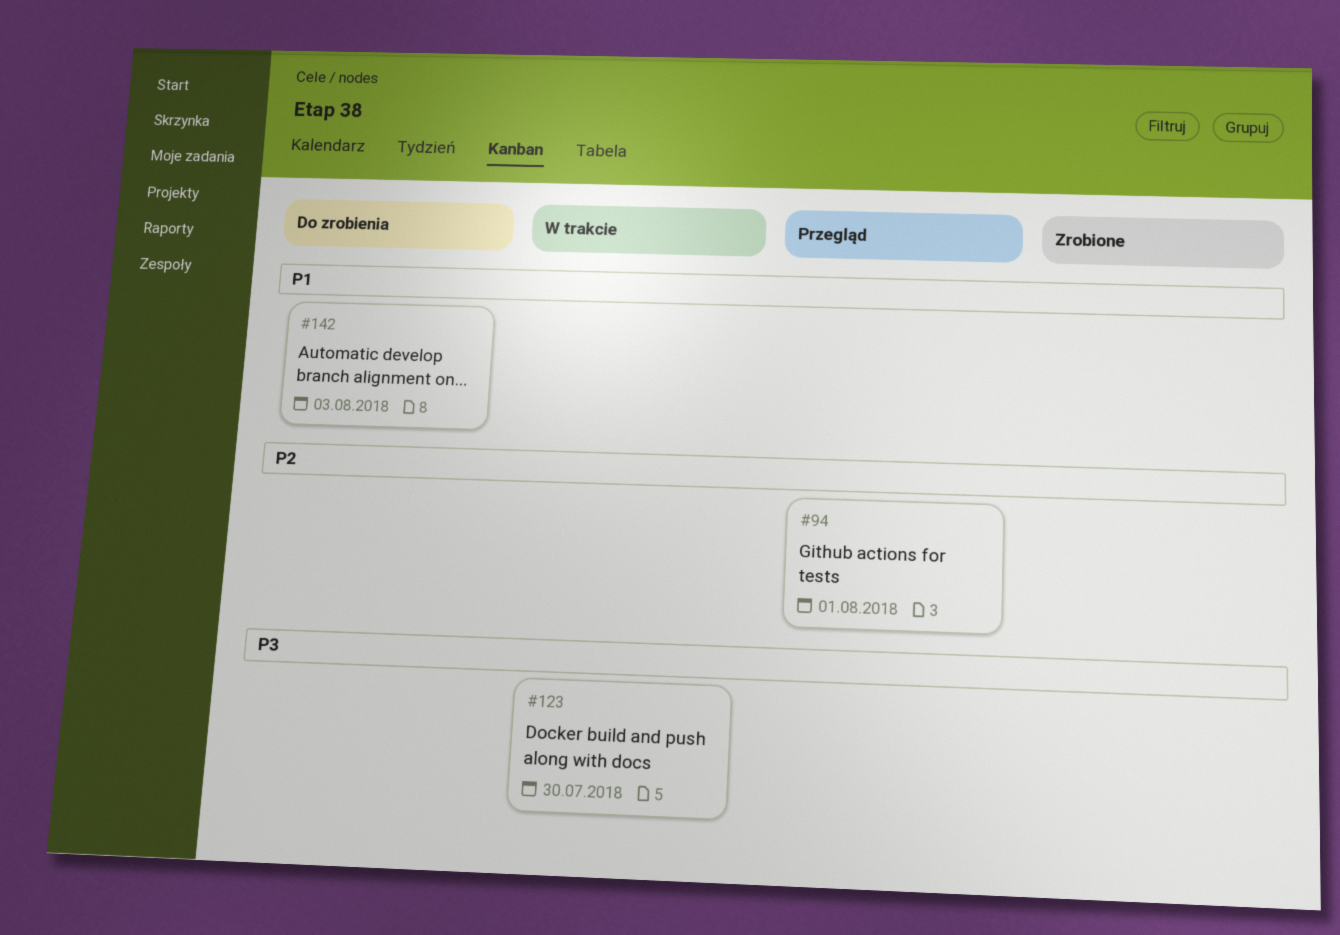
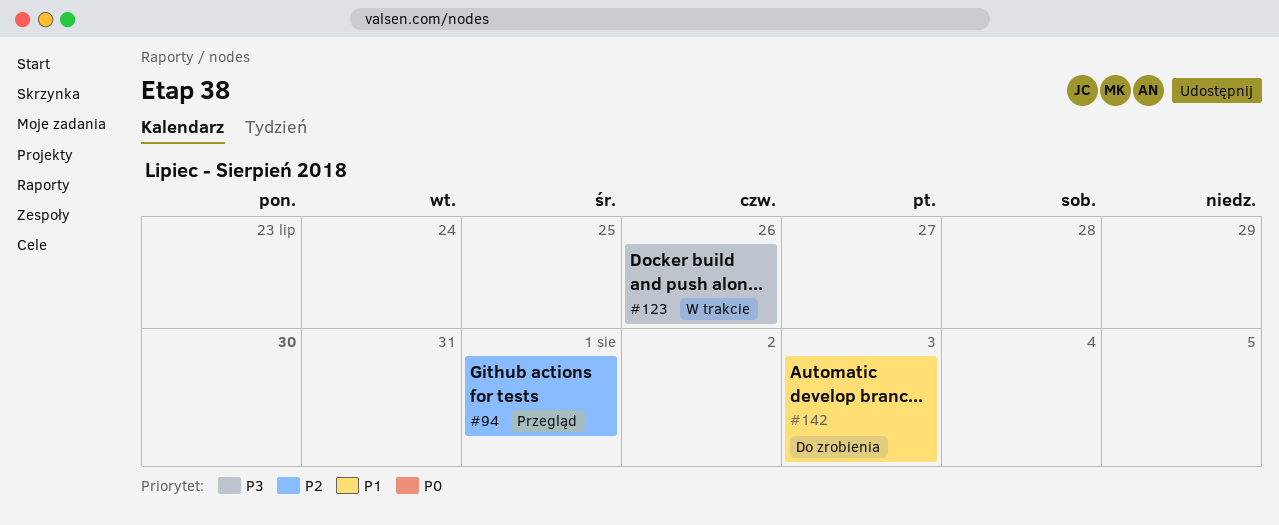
#123, due: Jul 30 -> Jul 26

